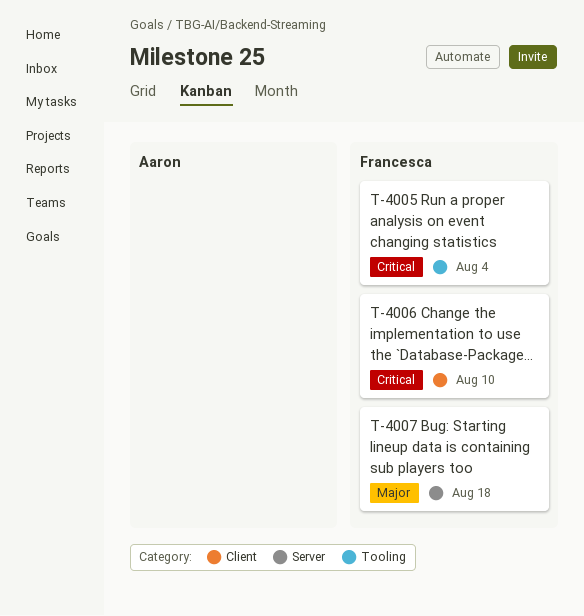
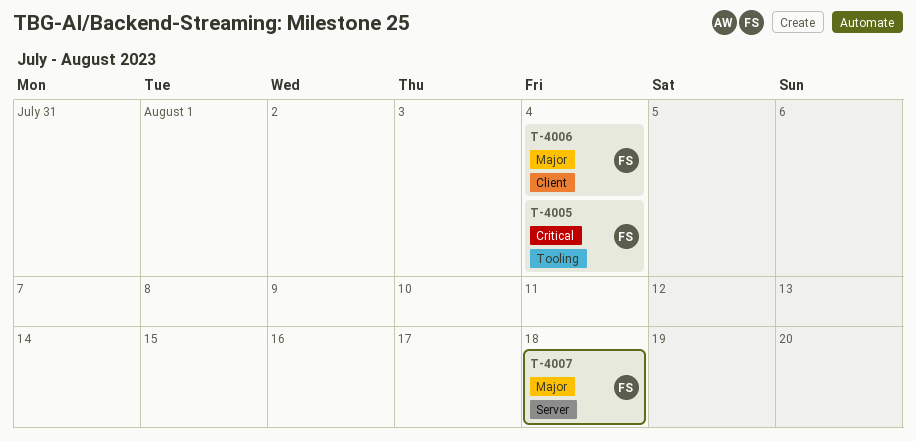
T-4006, priority: Critical -> Major
T-4006, due: Aug 10 -> Aug 4

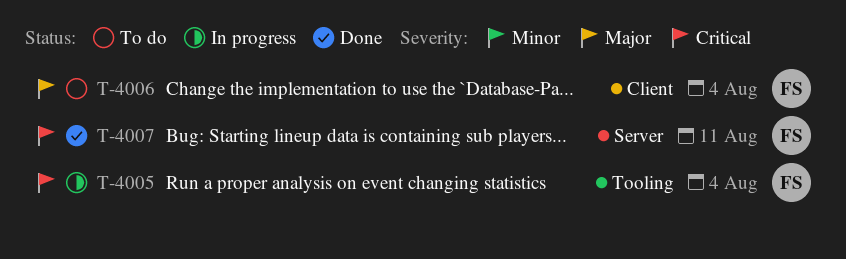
T-4007, priority: Major -> Critical
T-4007, due: Aug 18 -> Aug 11

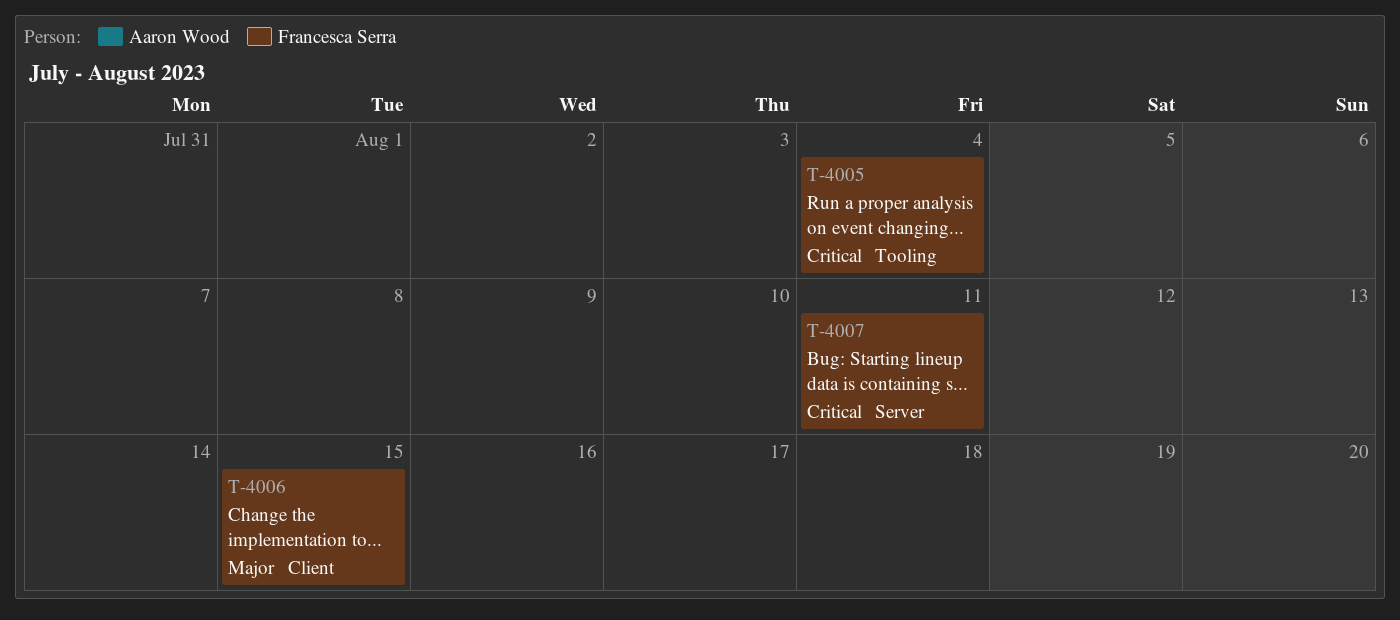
T-4006, due: Aug 4 -> Aug 15

